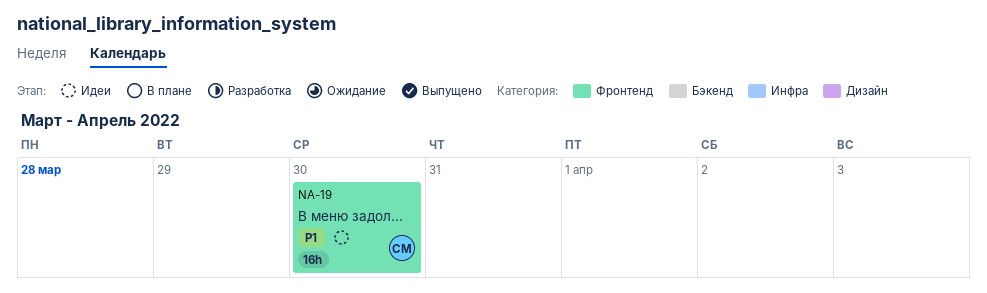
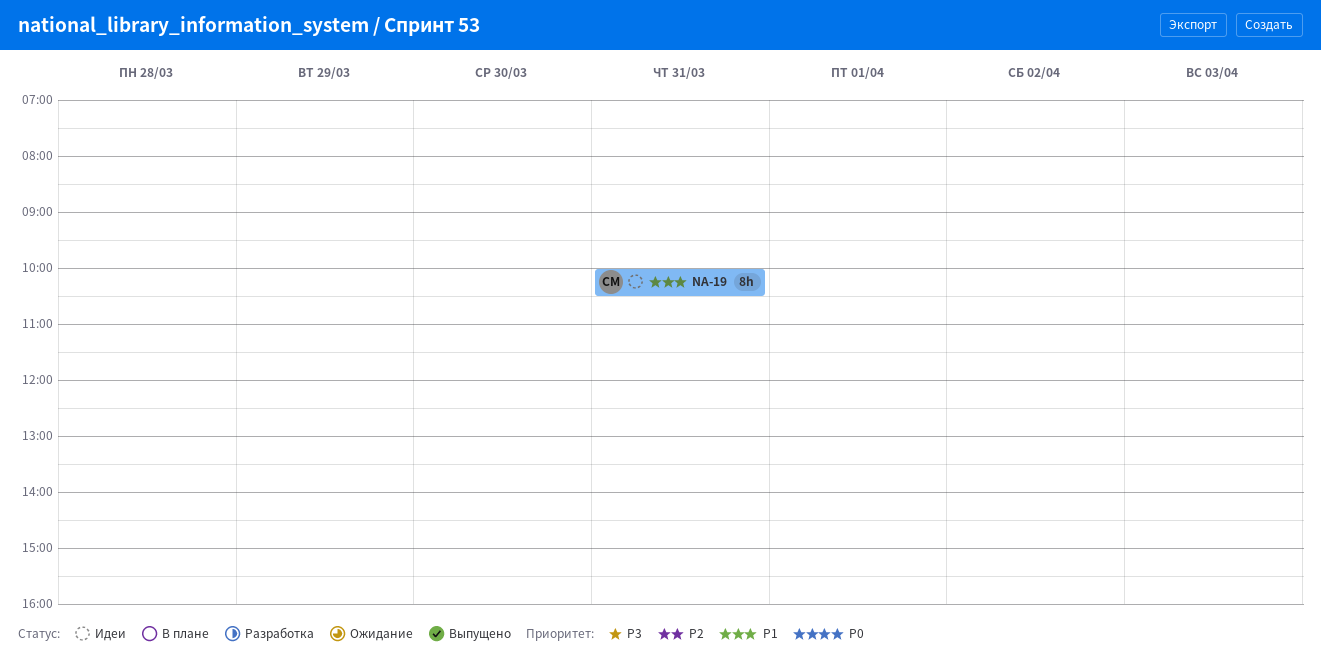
NA-19, estimate: 16h -> 8h
NA-19, day: Mar 30 -> Mar 31

